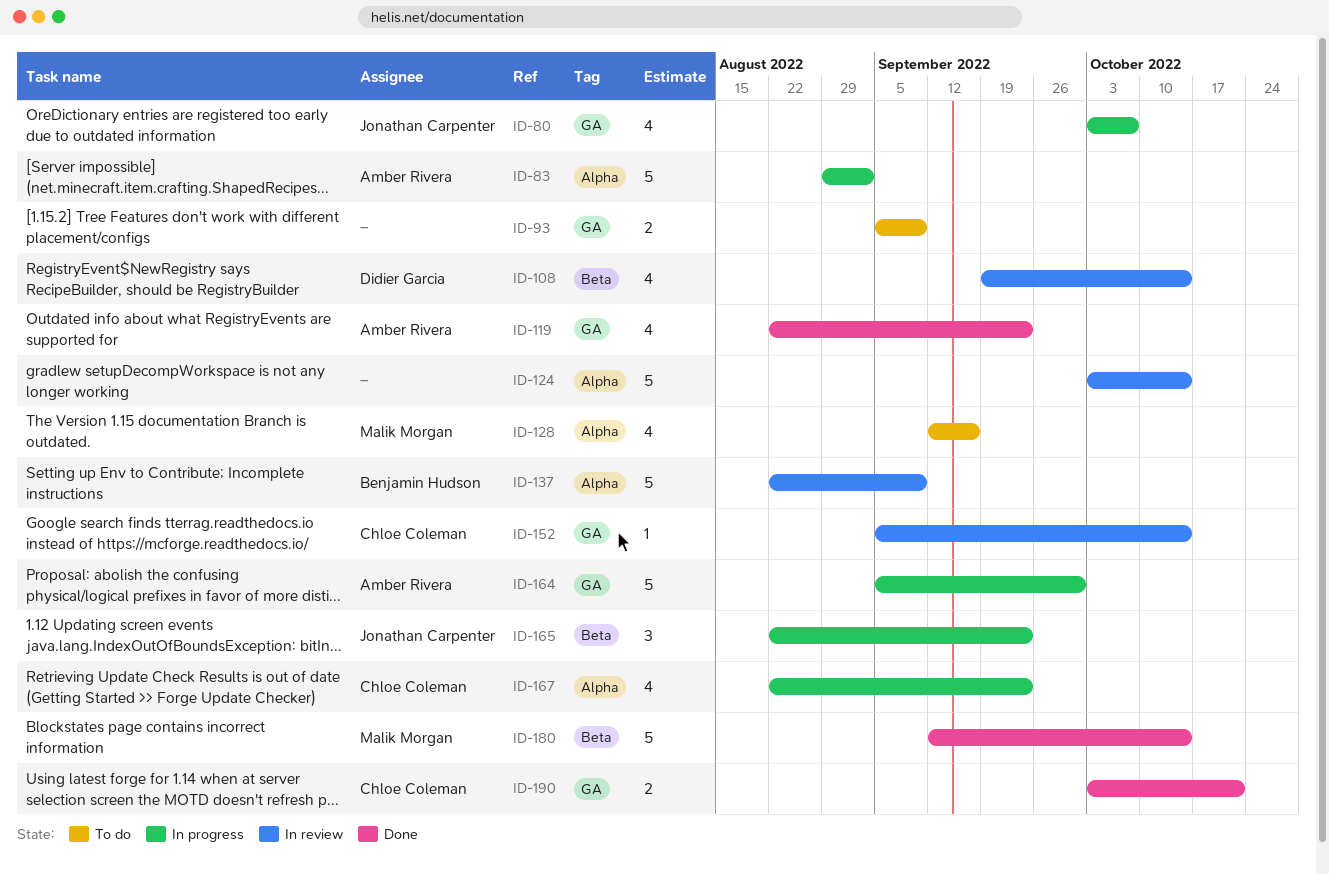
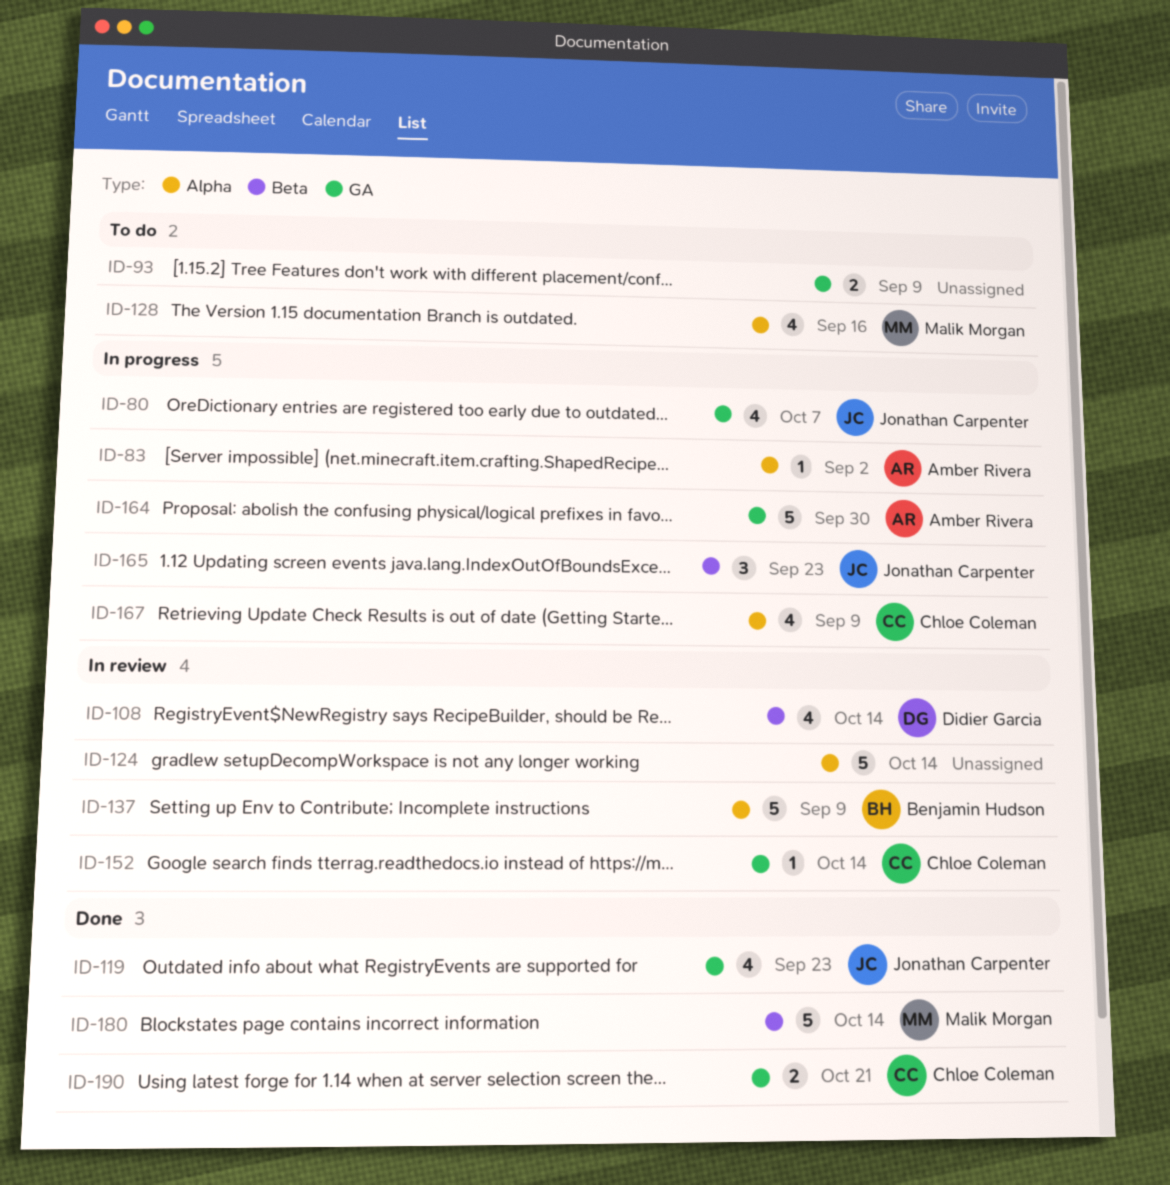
ID-83, estimate: 5 -> 1
ID-119, owner: Amber Rivera -> Jonathan Carpenter
ID-167, due: Sep 23 -> Sep 9

